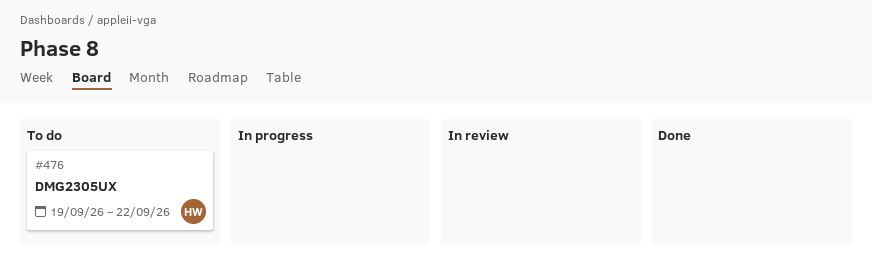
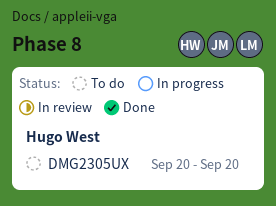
DMG2305UX, start: Sep 19 -> Sep 20
DMG2305UX, due: Sep 22 -> Sep 20

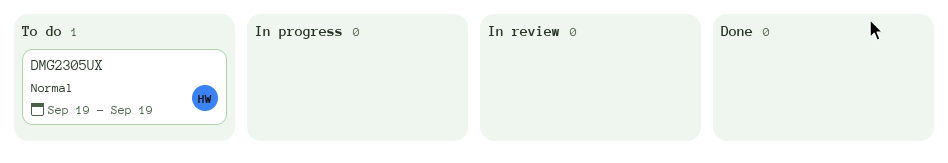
DMG2305UX, start: Sep 20 -> Sep 19
DMG2305UX, due: Sep 20 -> Sep 19

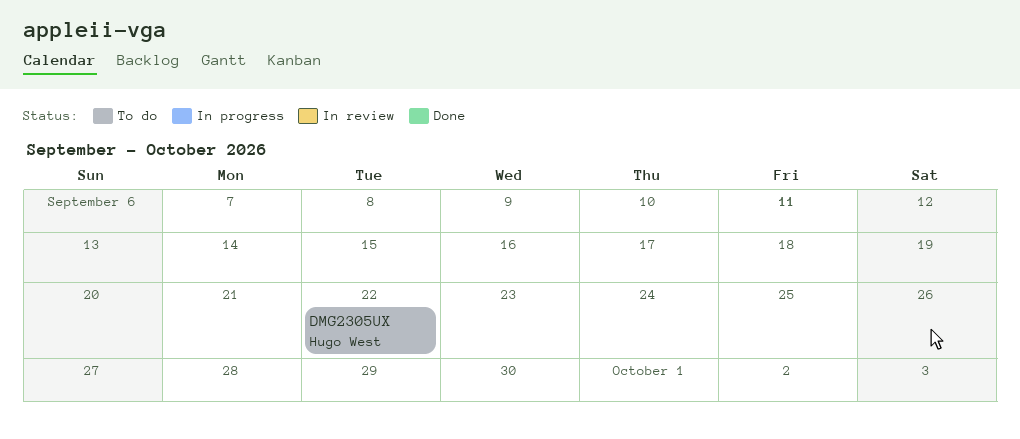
DMG2305UX, due: Sep 19 -> Sep 22

